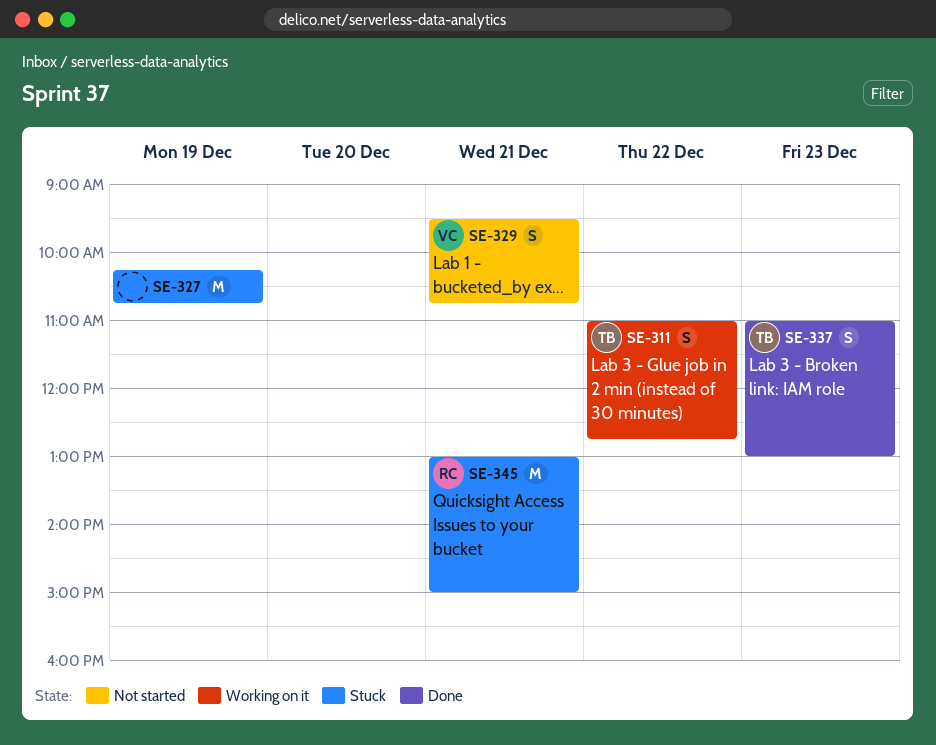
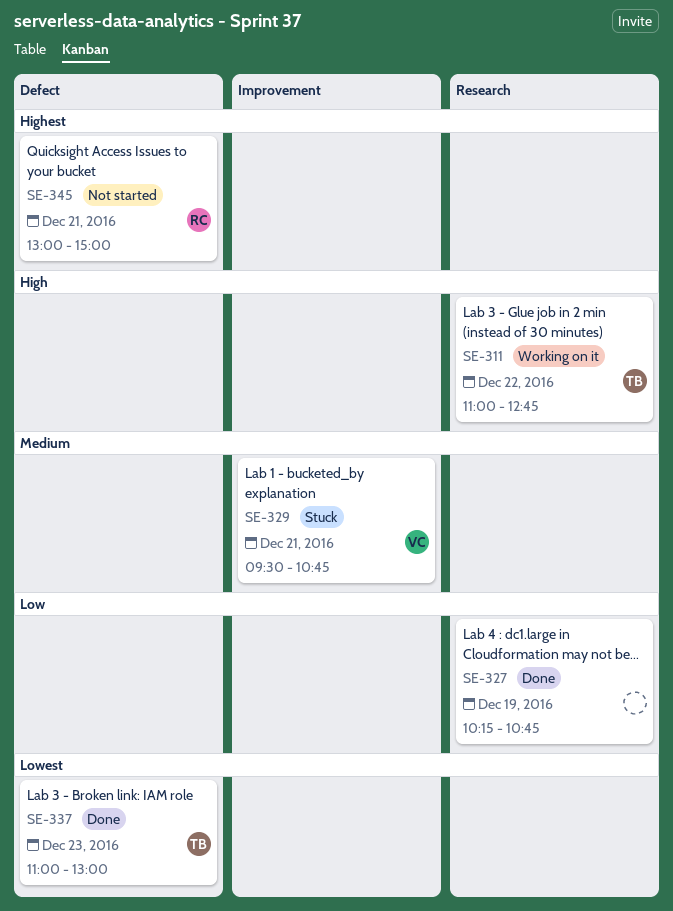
SE-327, status: Stuck -> Done
SE-329, status: Not started -> Stuck
SE-345, status: Stuck -> Not started

